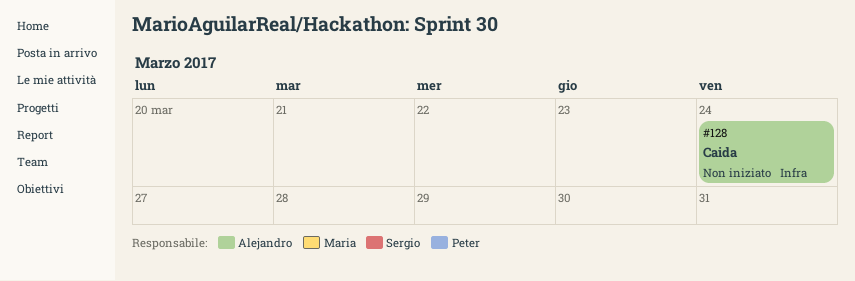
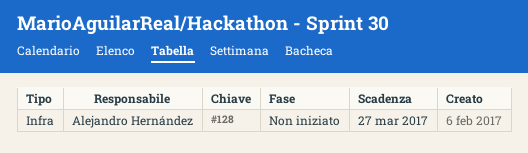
#128, due: Mar 24 -> Mar 27

